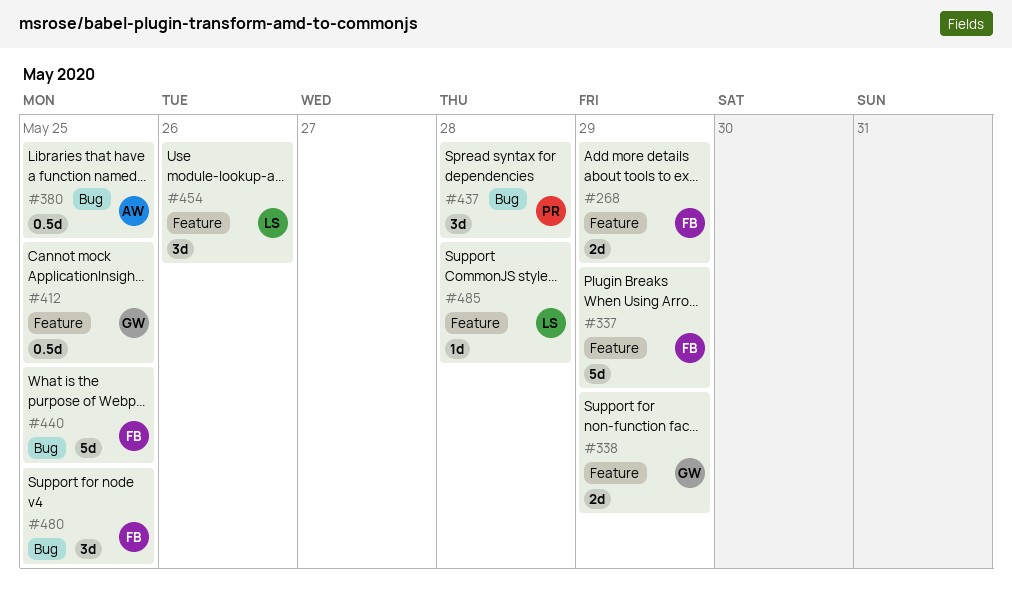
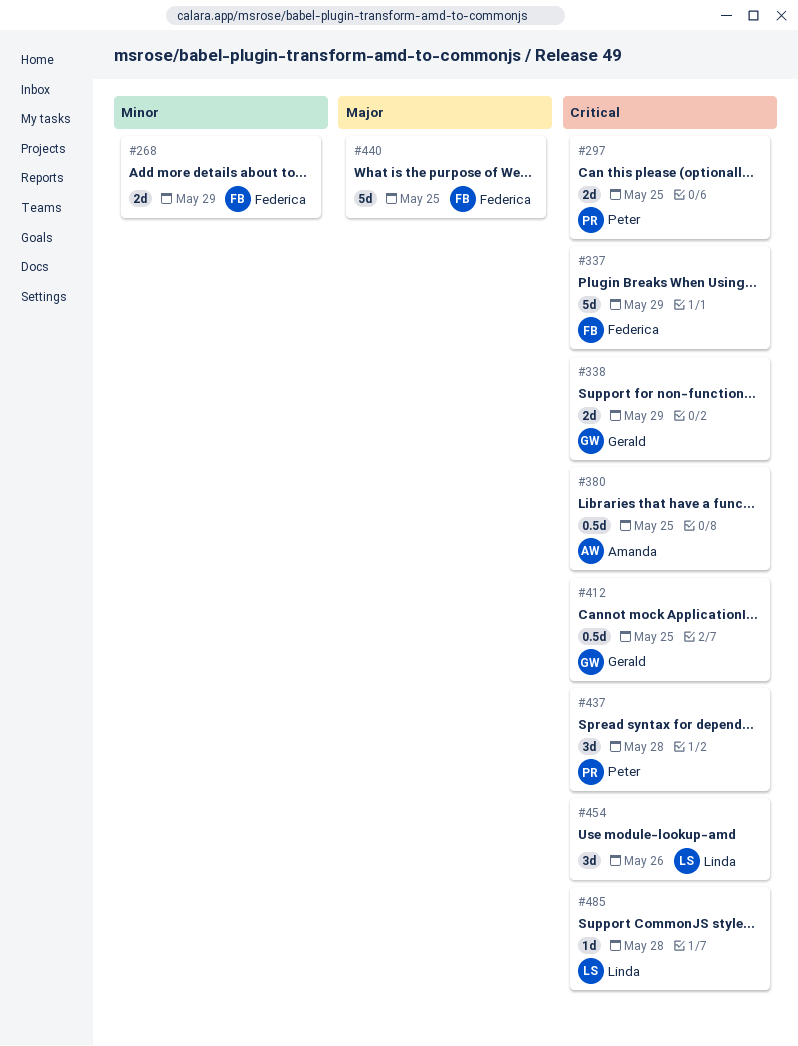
#297: none -> present
#480: present -> none

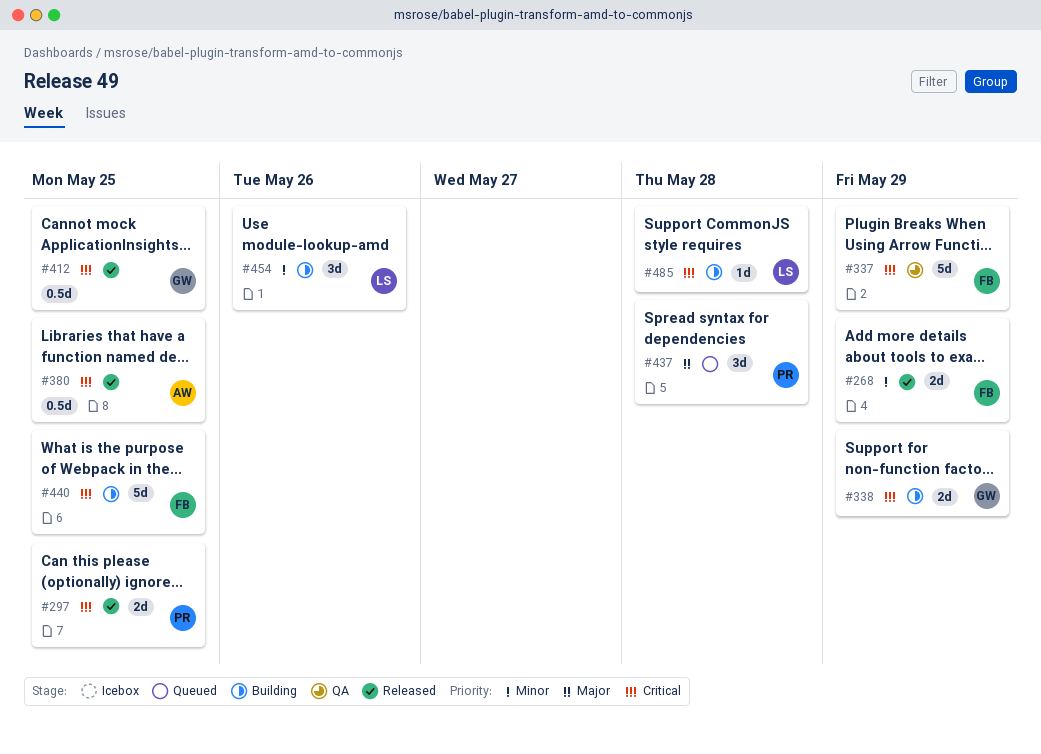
#437, priority: Critical -> Major
#440, priority: Major -> Critical
#454, priority: Critical -> Minor

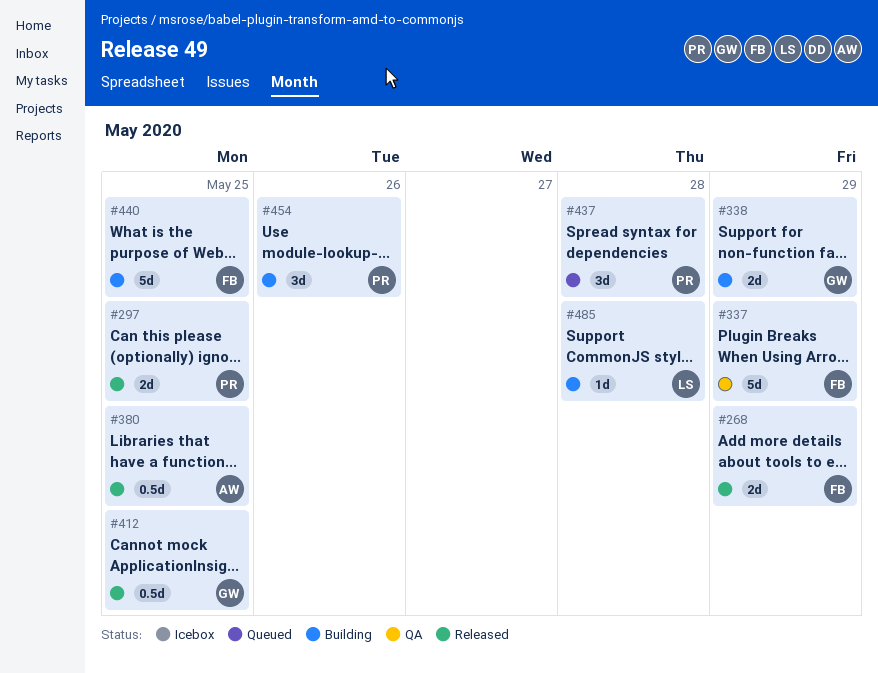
#454, owner: LS -> PR

